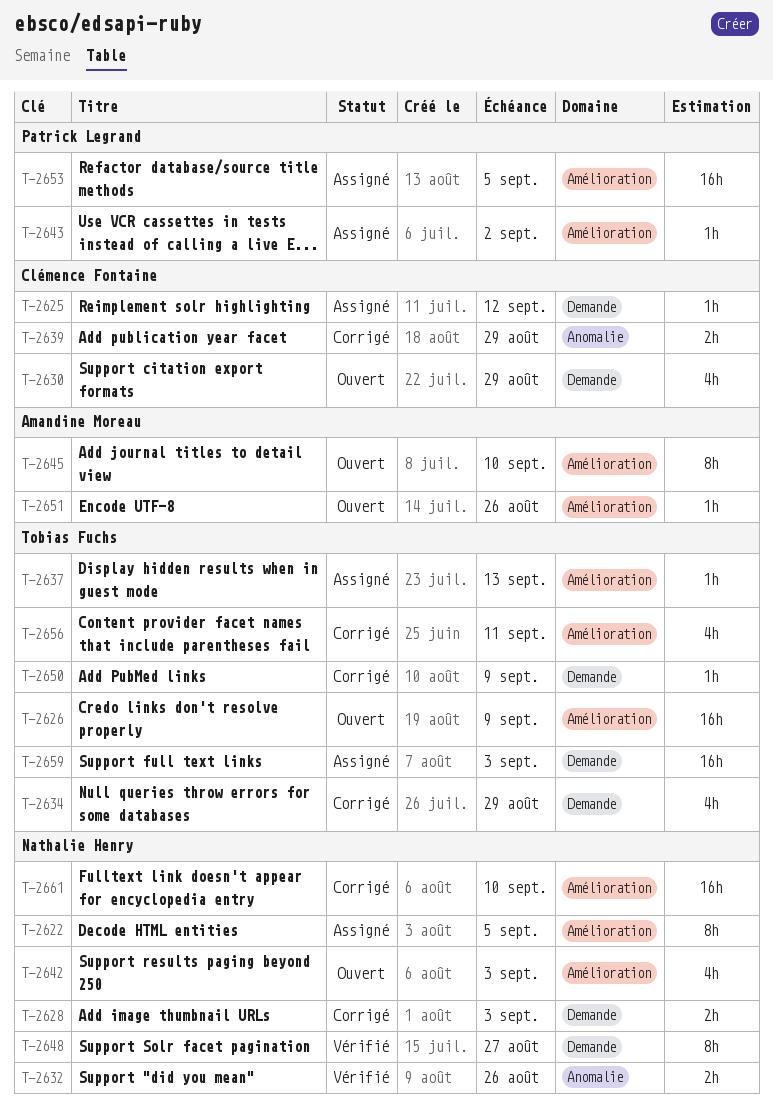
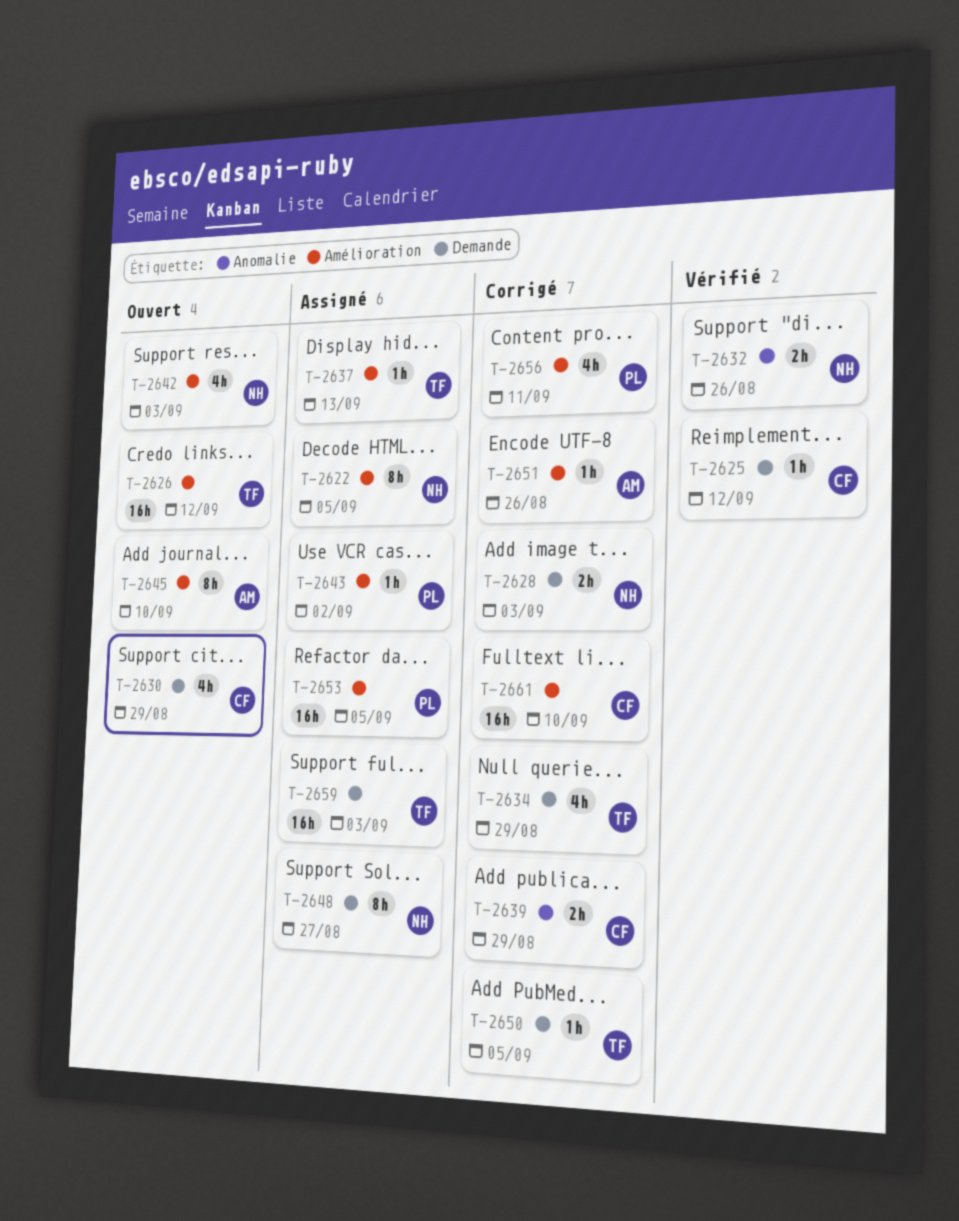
T-2625, status: Assigné -> Vérifié
T-2626, due: Sep 9 -> Sep 12
T-2648, status: Vérifié -> Assigné
T-2650, due: Sep 9 -> Sep 5
T-2651, status: Ouvert -> Corrigé
T-2656, owner: Tobias Fuchs -> Patrick Legrand
T-2661, owner: Nathalie Henry -> Clémence Fontaine

